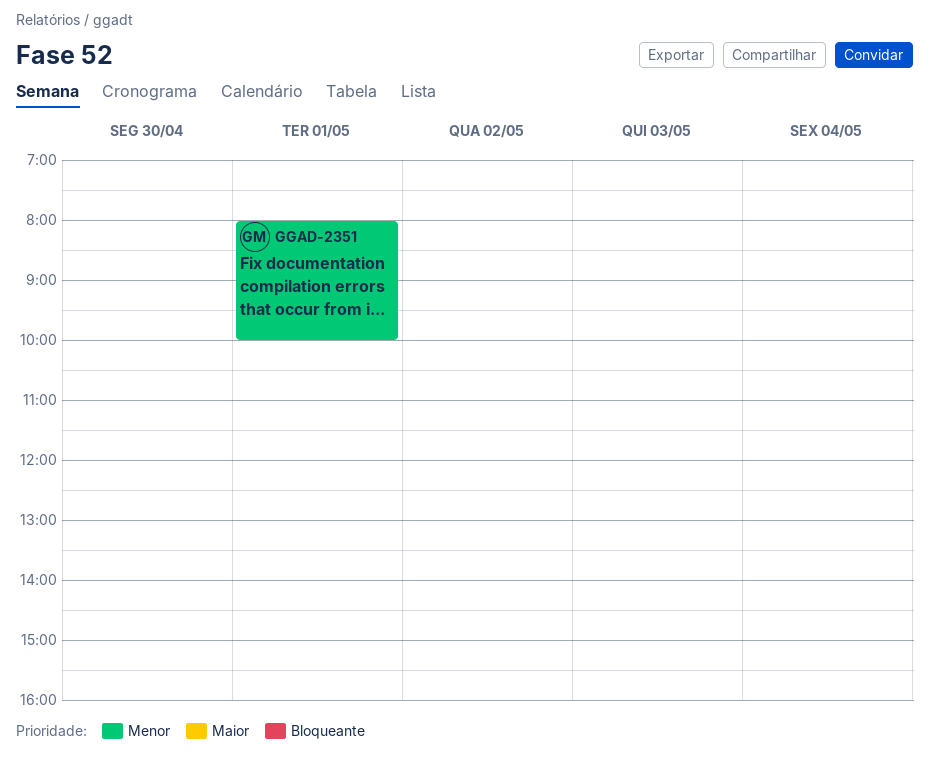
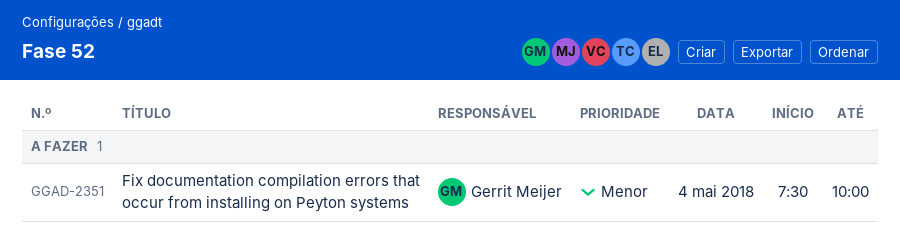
GGAD-2351, day: May 1 -> May 4
GGAD-2351, begins: 08:00 -> 07:30

